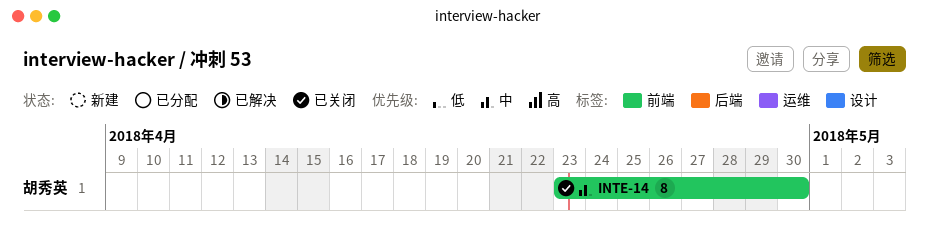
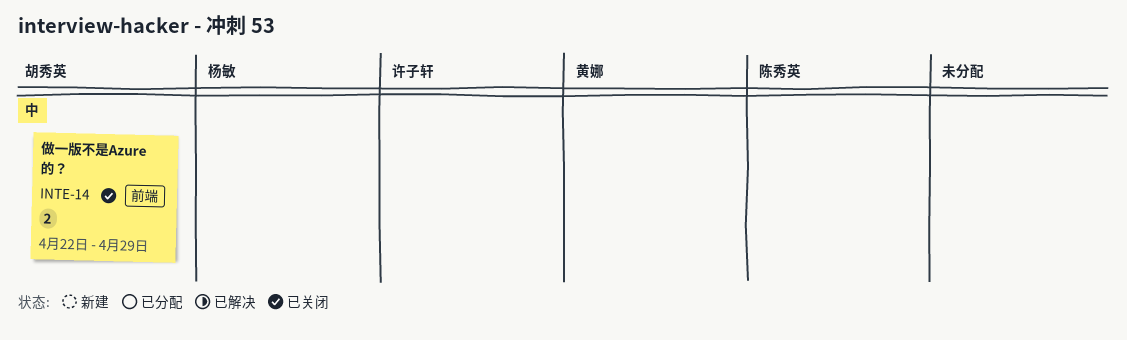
INTE-14, estimate: 8 -> 2
INTE-14, start: Apr 23 -> Apr 22
INTE-14, due: Apr 30 -> Apr 29

